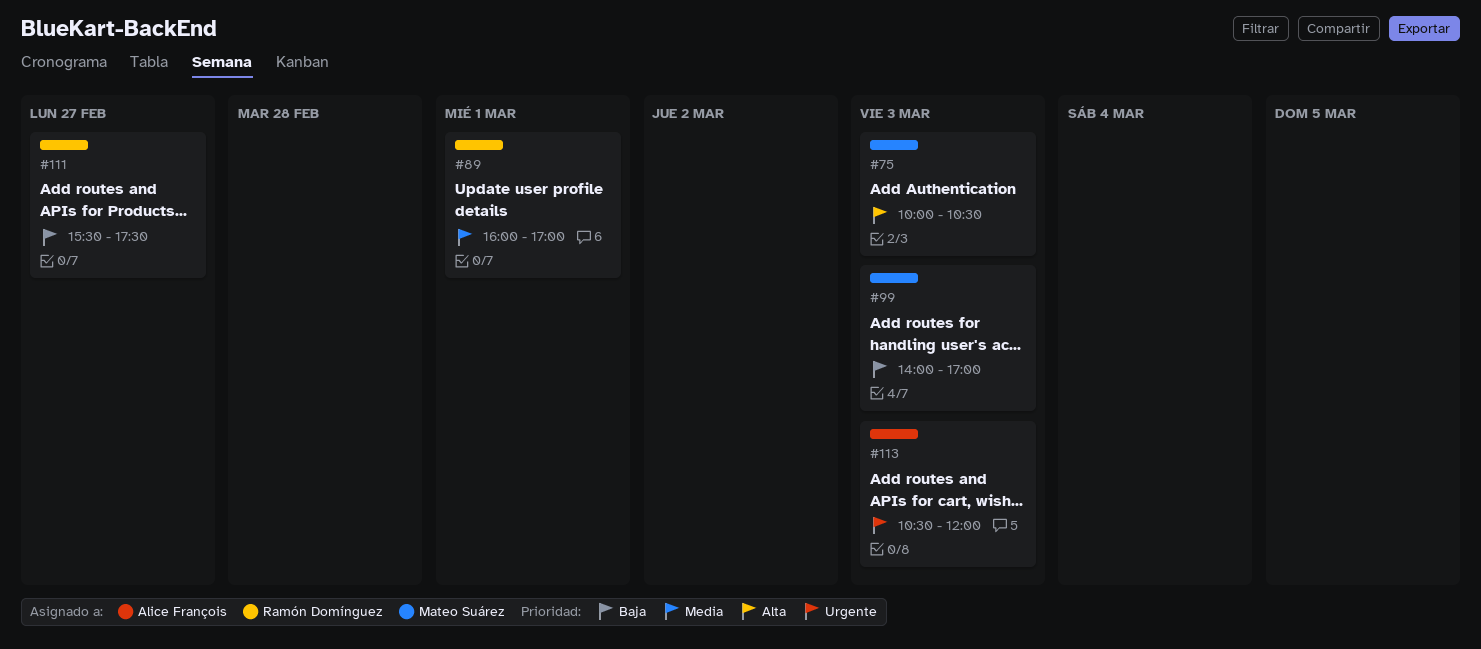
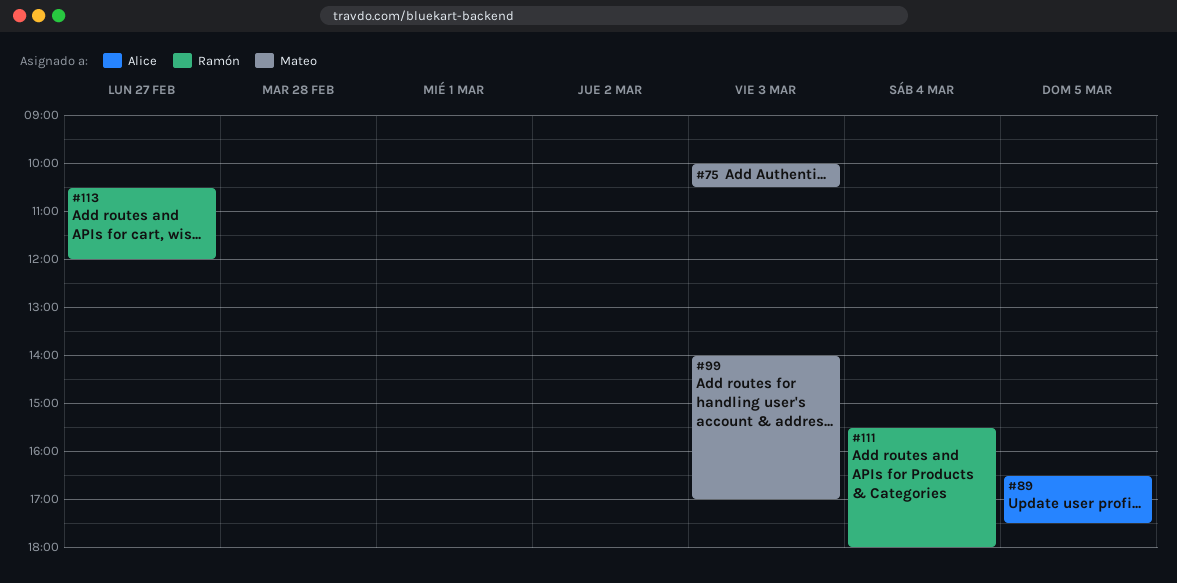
#89, owner: Ramón Domínguez -> Alice François
#89, day: Mar 1 -> Mar 5
#89, begins: 16:00 -> 16:30
#89, ends: 17:00 -> 17:30
#111, day: Feb 27 -> Mar 4
#111, ends: 17:30 -> 18:00
#113, owner: Alice François -> Ramón Domínguez
#113, day: Mar 3 -> Feb 27

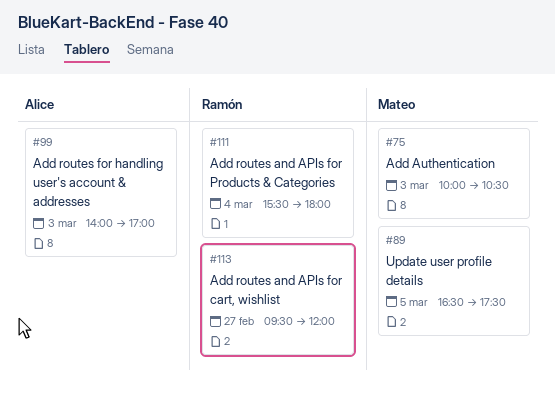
#89, owner: Alice -> Mateo
#99, owner: Mateo -> Alice
#113, begins: 10:30 -> 09:30

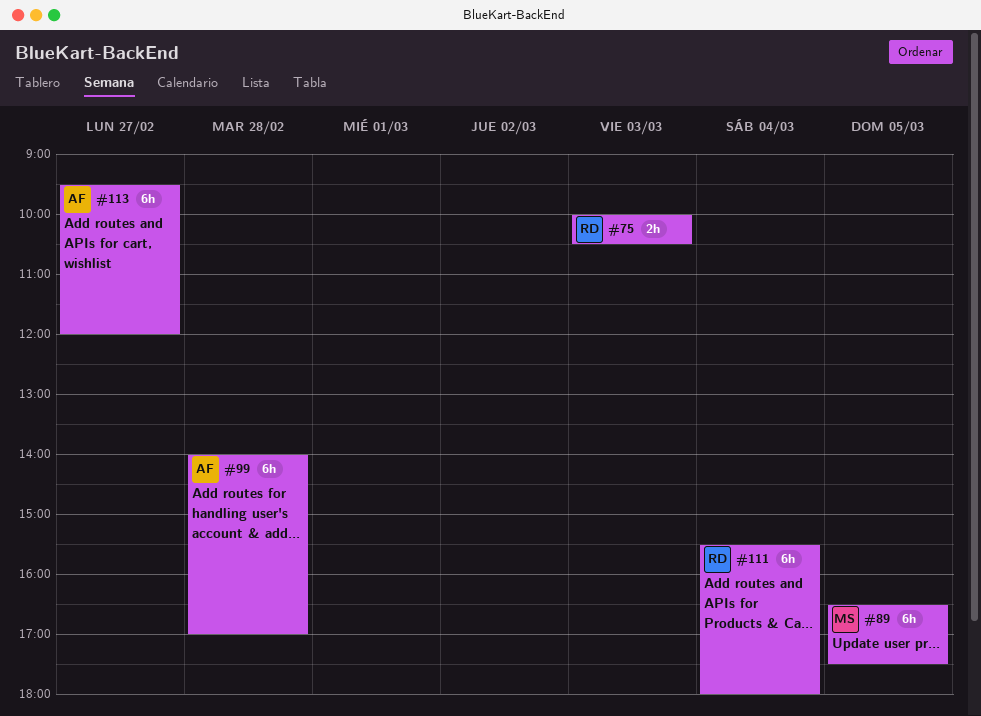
#75, owner: Mateo -> Ramón
#99, day: Mar 3 -> Feb 28
#113, owner: Ramón -> Alice

